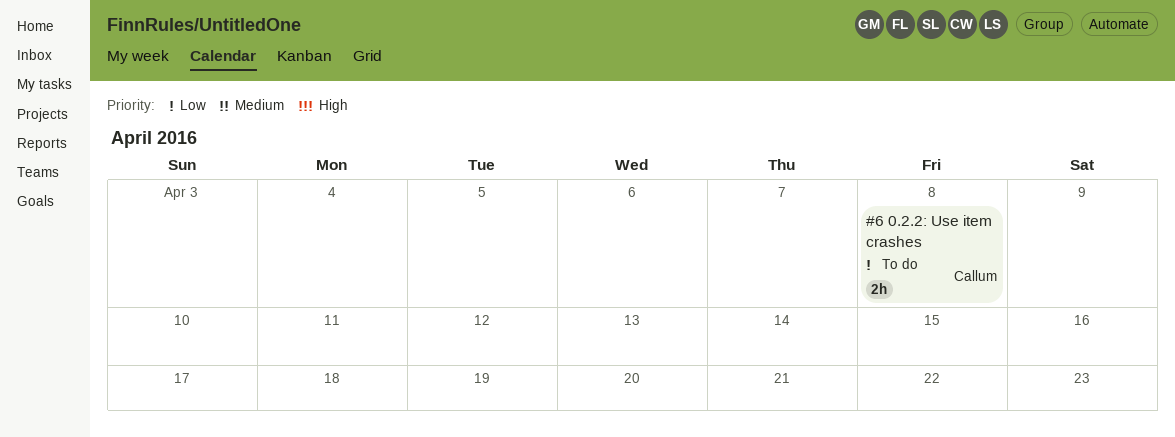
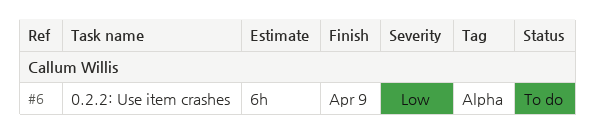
#6, estimate: 2h -> 6h
#6, due: Apr 8 -> Apr 9

